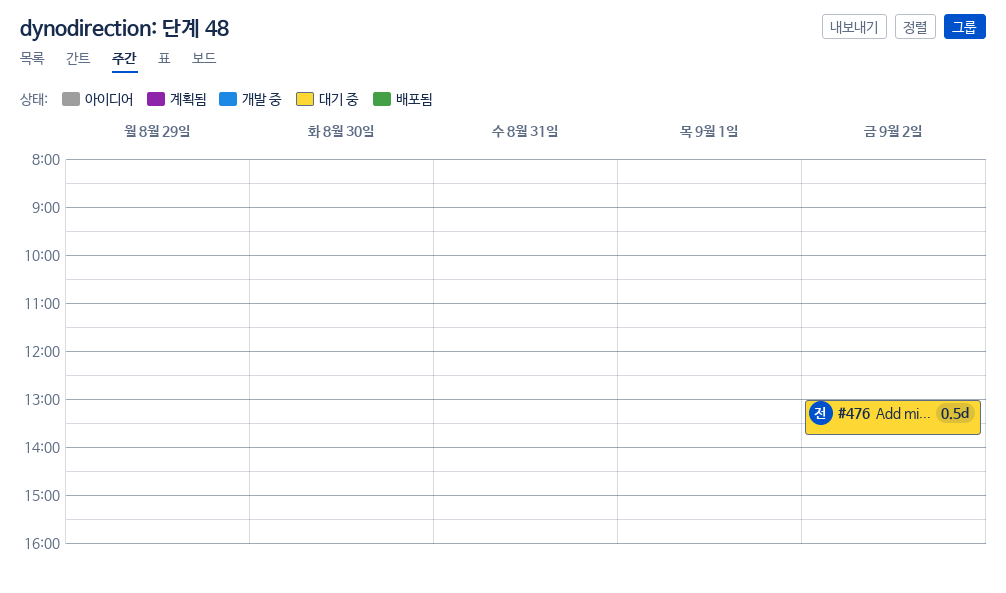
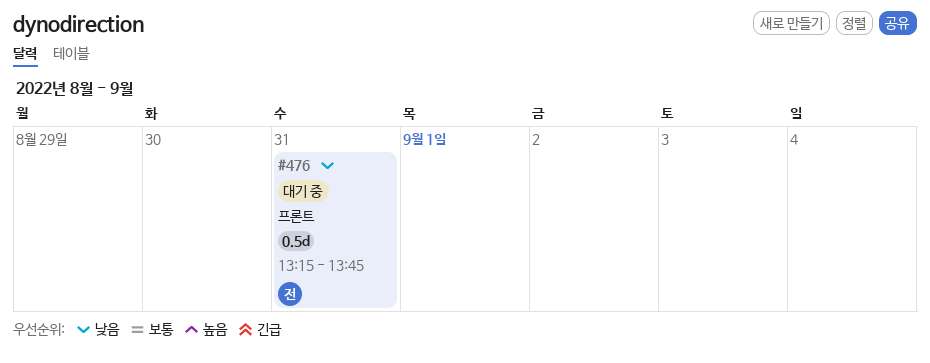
#476, day: Sep 2 -> Aug 31
#476, begins: 13:00 -> 13:15

